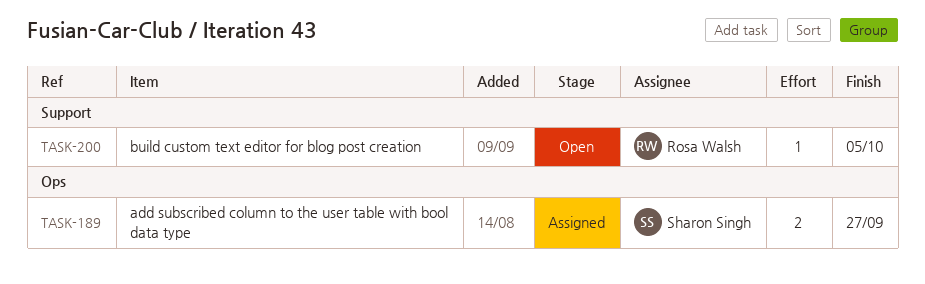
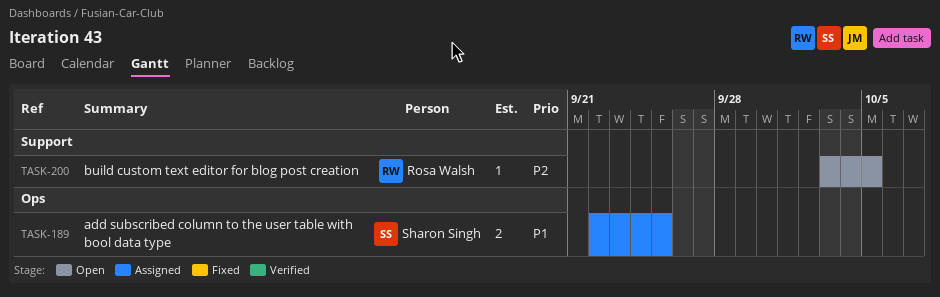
TASK-189, due: Sep 27 -> Sep 25

